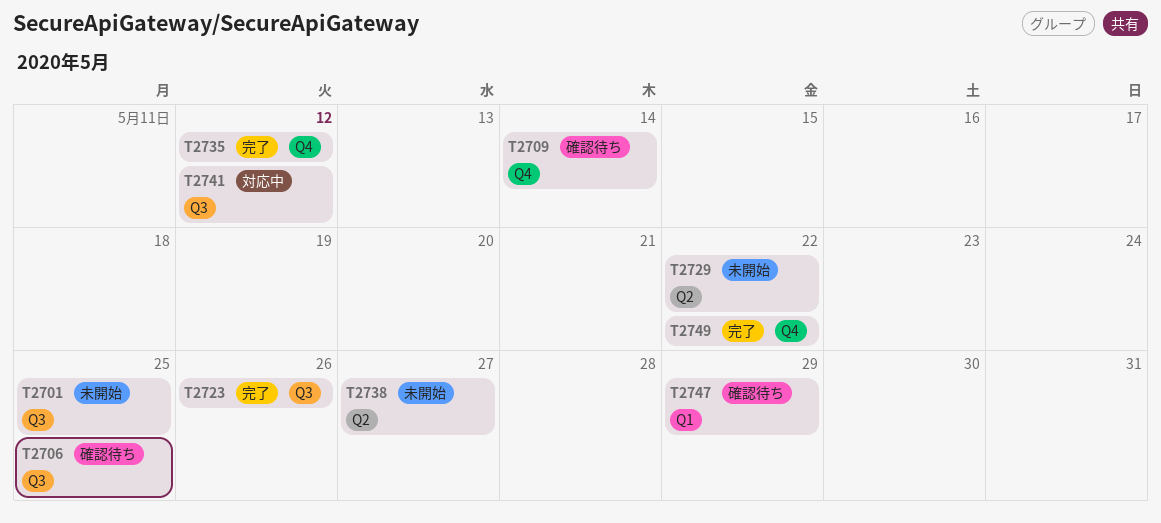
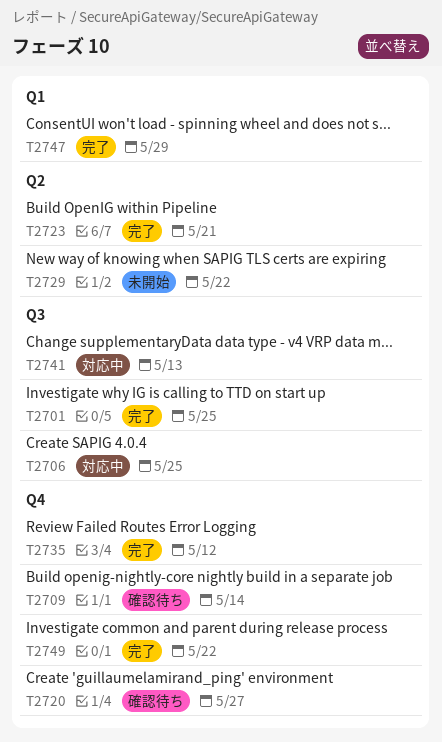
T2701, status: 未開始 -> 完了
T2706, status: 確認待ち -> 対応中
T2720: none -> present
T2723, label: Q3 -> Q2
T2723, due: May 26 -> May 21
T2738: present -> none
T2741, due: May 12 -> May 13
T2747, status: 確認待ち -> 完了

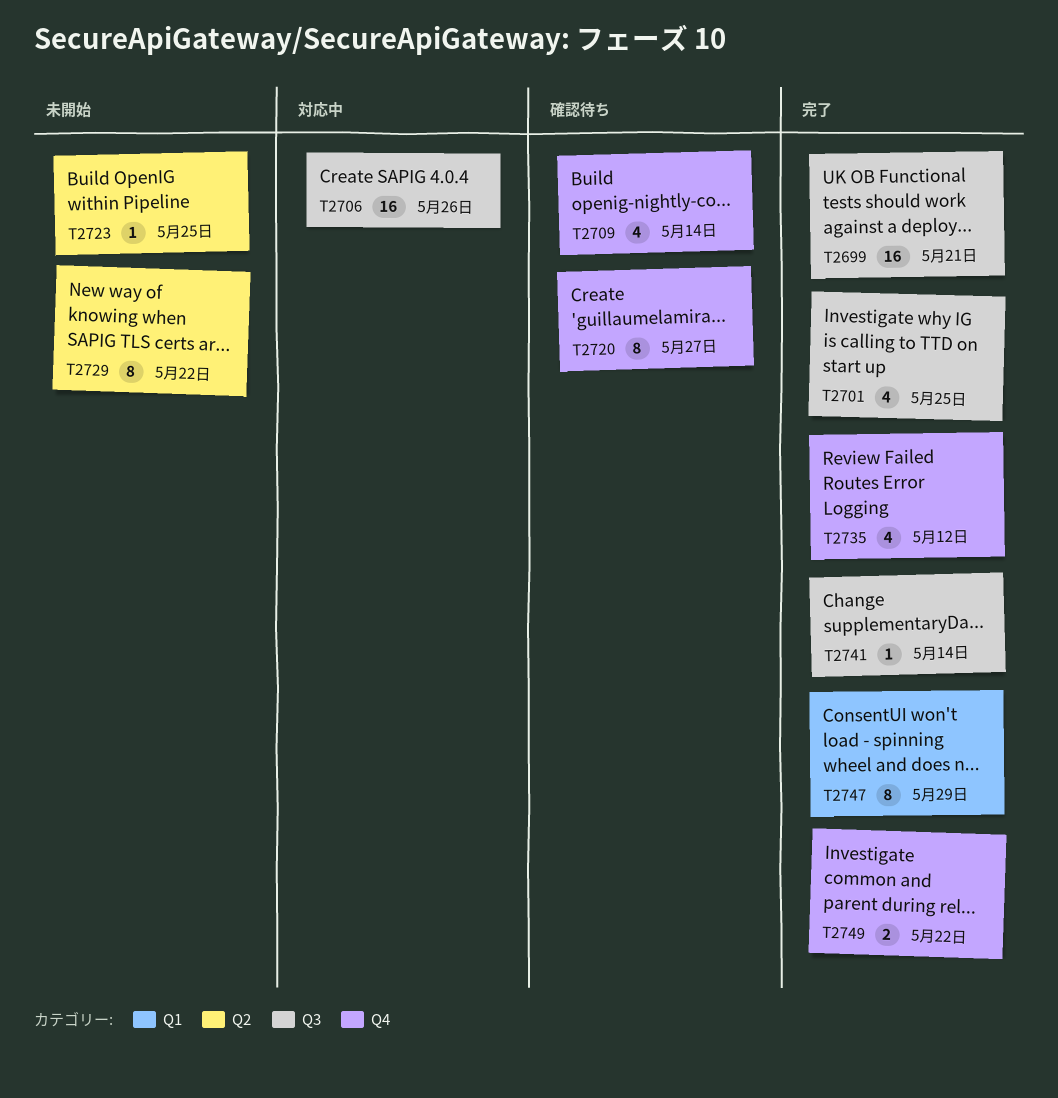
T2699: none -> present
T2706, due: May 25 -> May 26
T2723, status: 完了 -> 未開始
T2723, due: May 21 -> May 25
T2741, status: 対応中 -> 完了
T2741, due: May 13 -> May 14

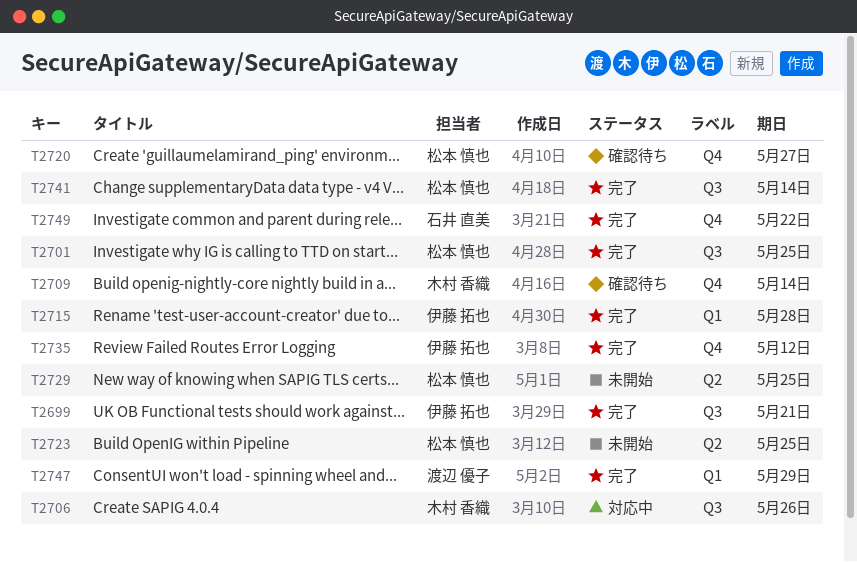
T2715: none -> present
T2729, due: May 22 -> May 25

